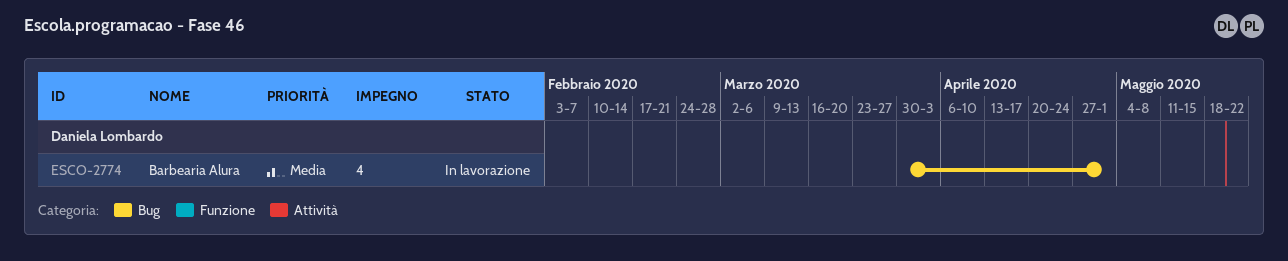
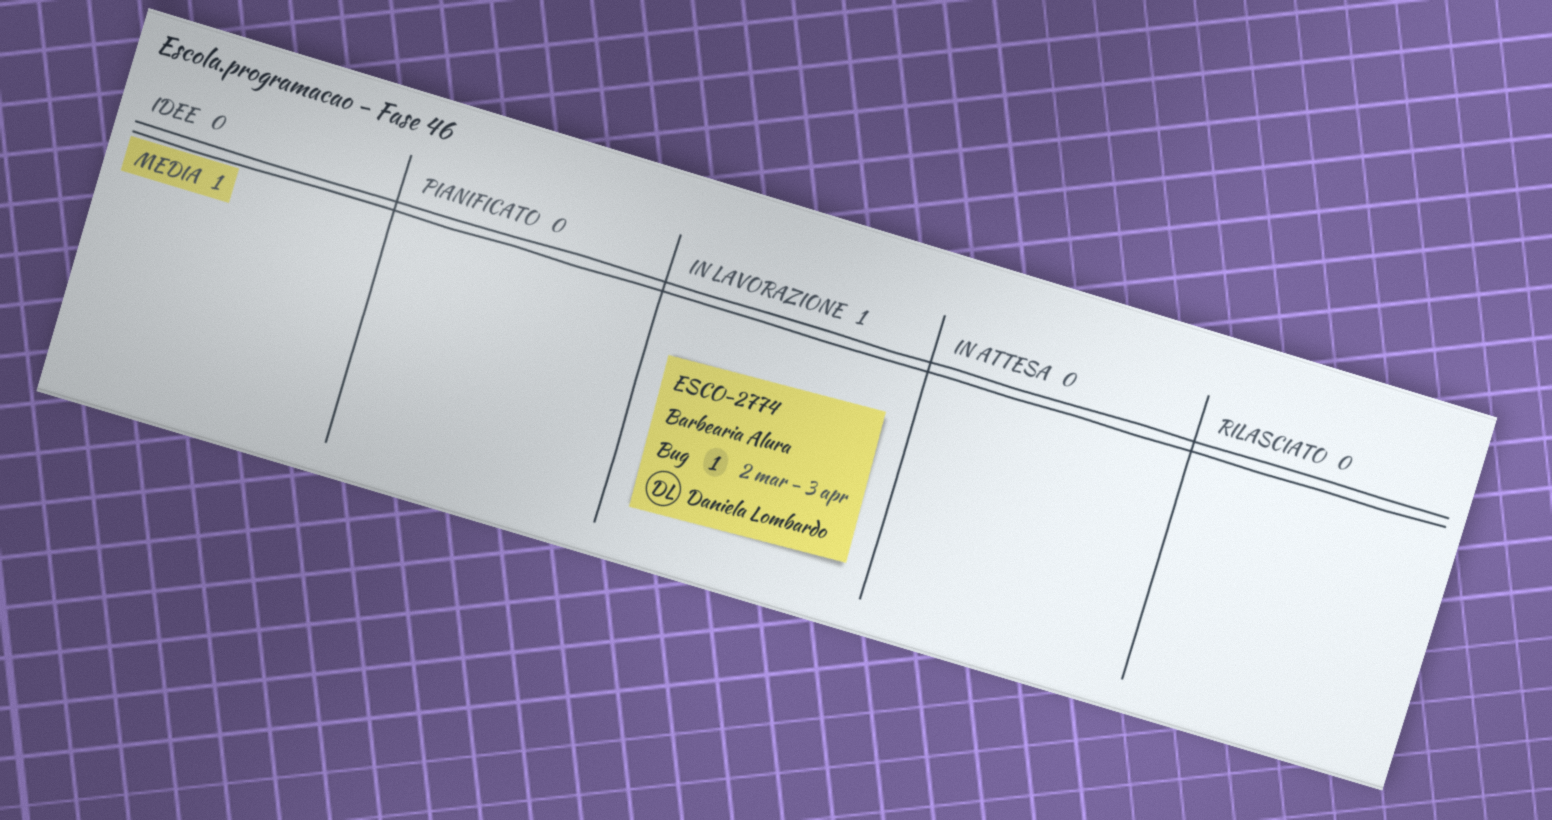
ESCO-2774, estimate: 4 -> 1
ESCO-2774, start: Mar 30 -> Mar 2
ESCO-2774, due: May 1 -> Apr 3

